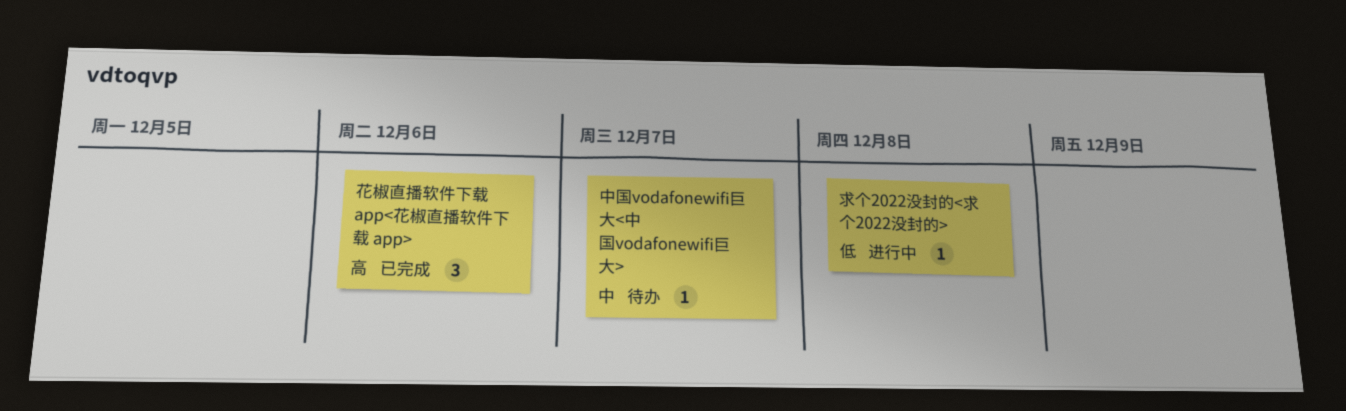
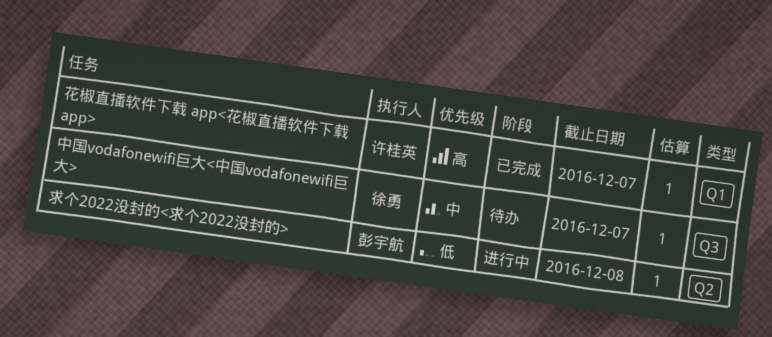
花椒直播软件下载 app<花椒直播软件下载 app>, estimate: 3 -> 1
花椒直播软件下载 app<花椒直播软件下载 app>, due: Dec 6 -> Dec 7

